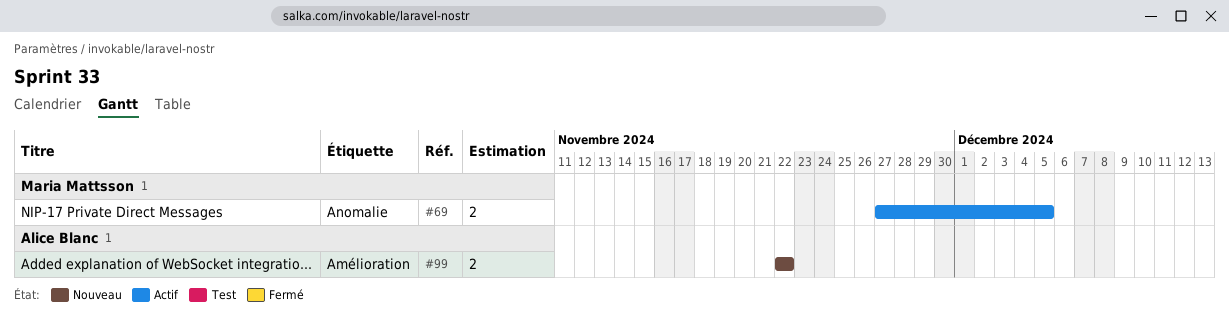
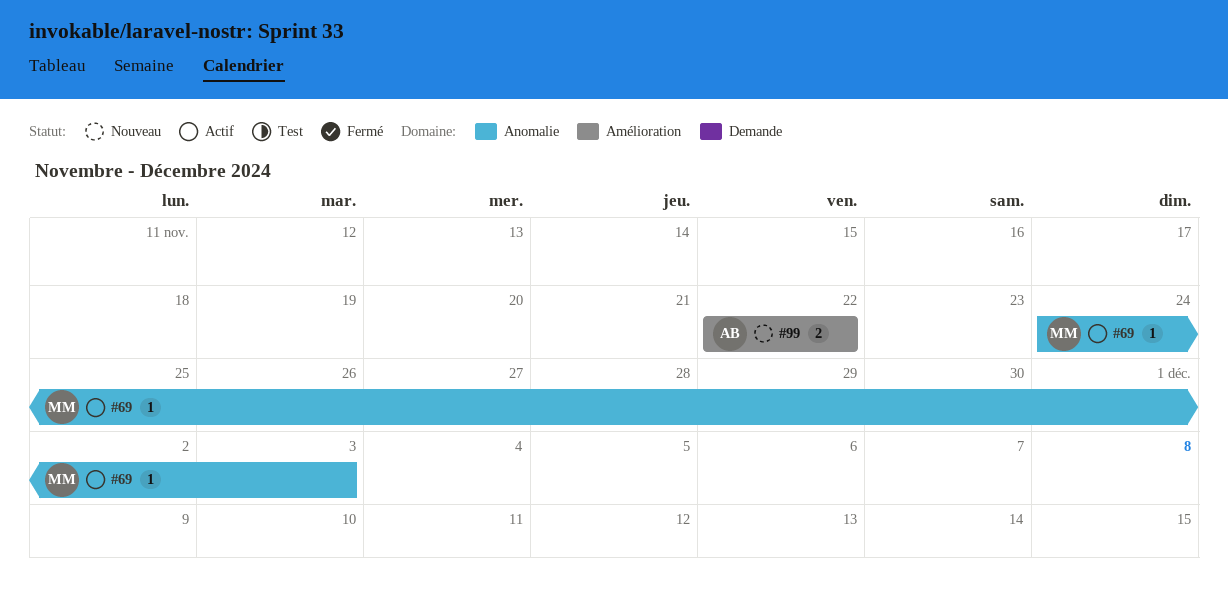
#69, estimate: 2 -> 1
#69, start: Nov 27 -> Nov 24
#69, due: Dec 5 -> Dec 3

